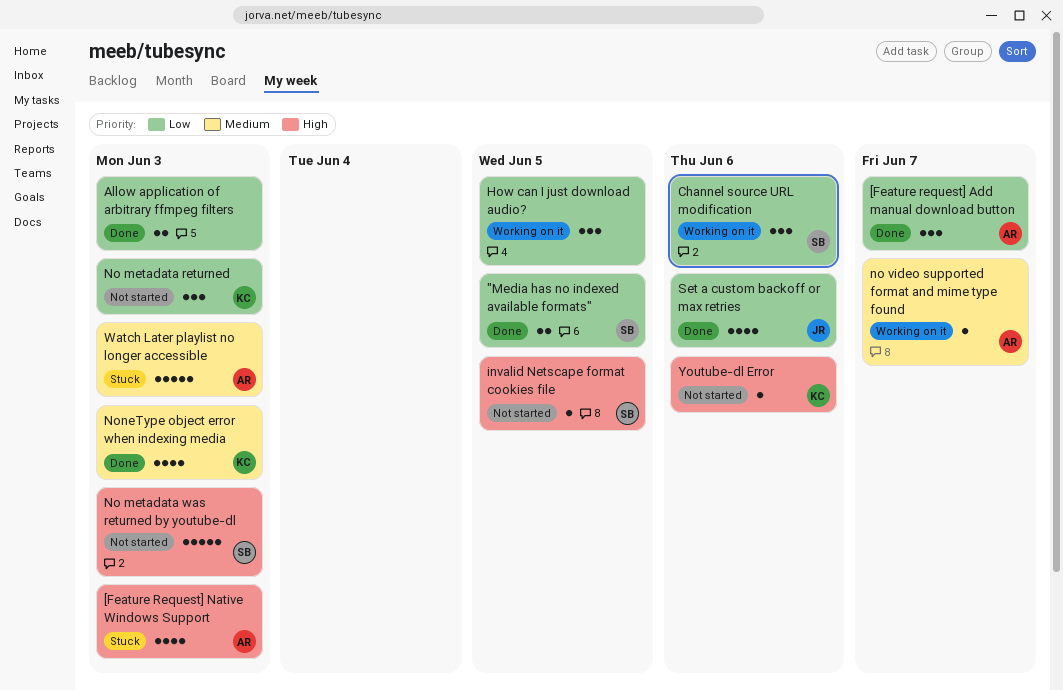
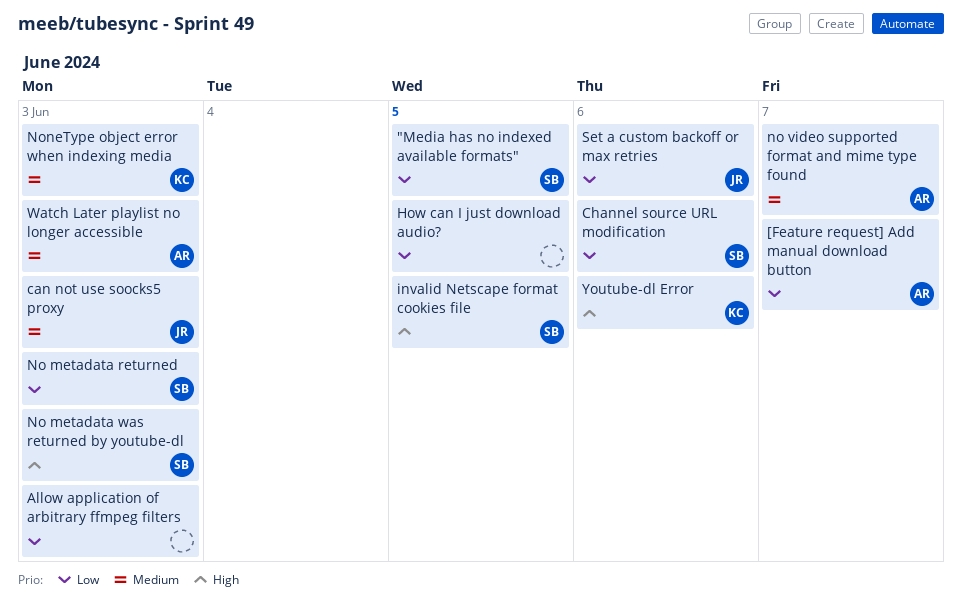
[Feature Request] Native Windows Support: present -> none
can not use soocks5 proxy: none -> present
No metadata returned, owner: KC -> SB

